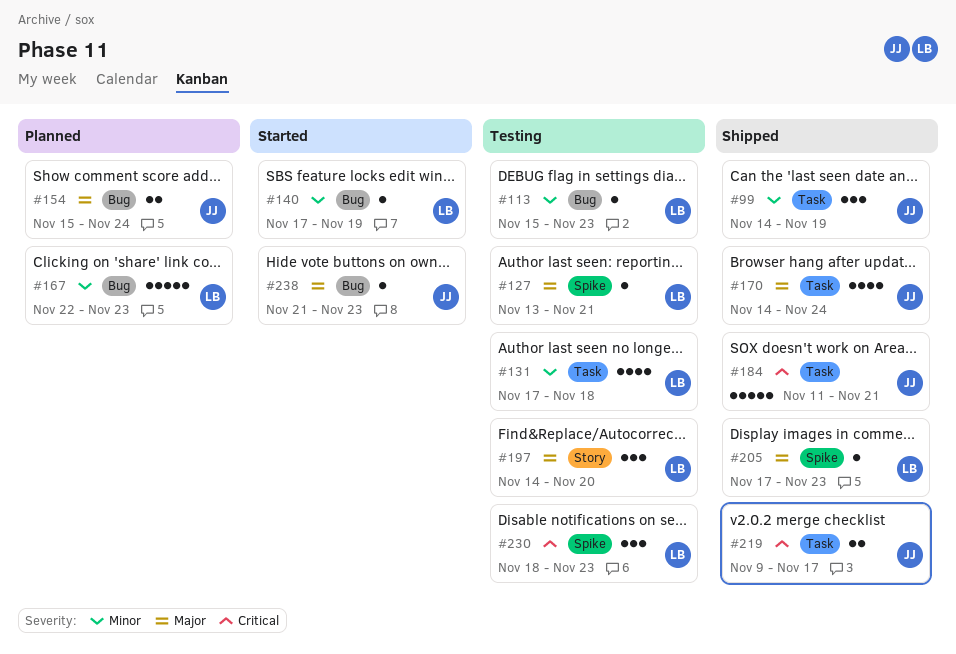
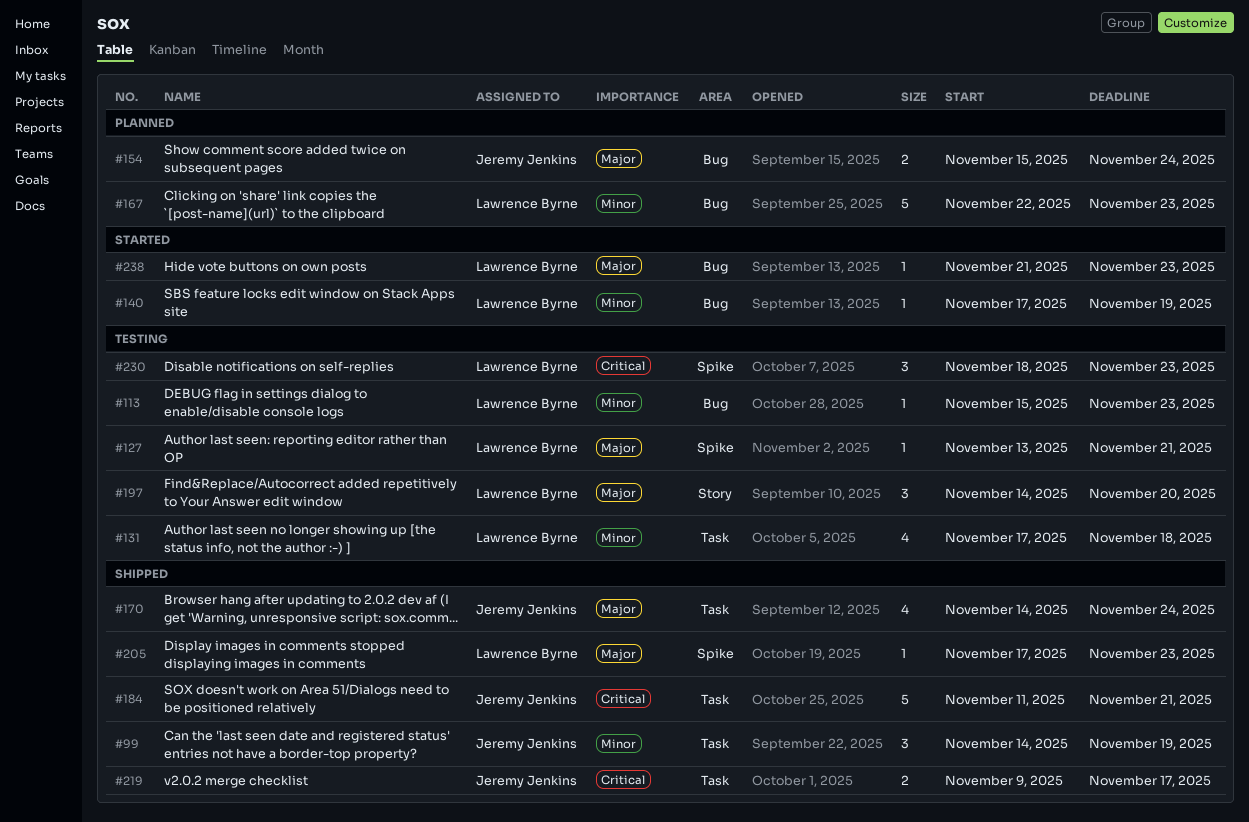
#238, owner: Jeremy Jenkins -> Lawrence Byrne

